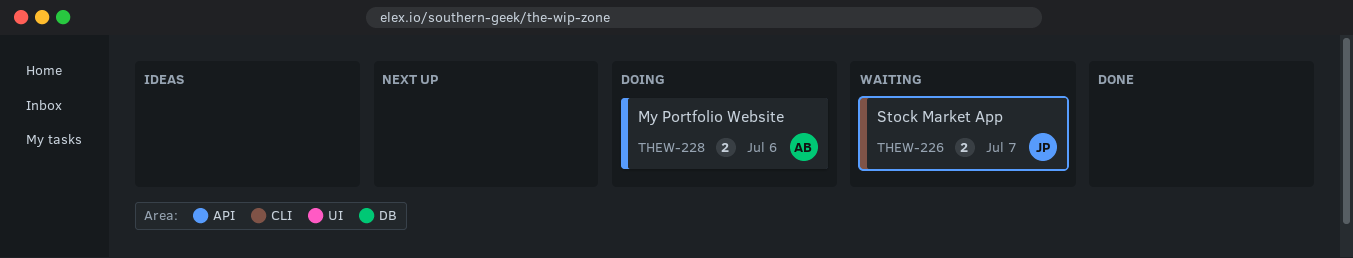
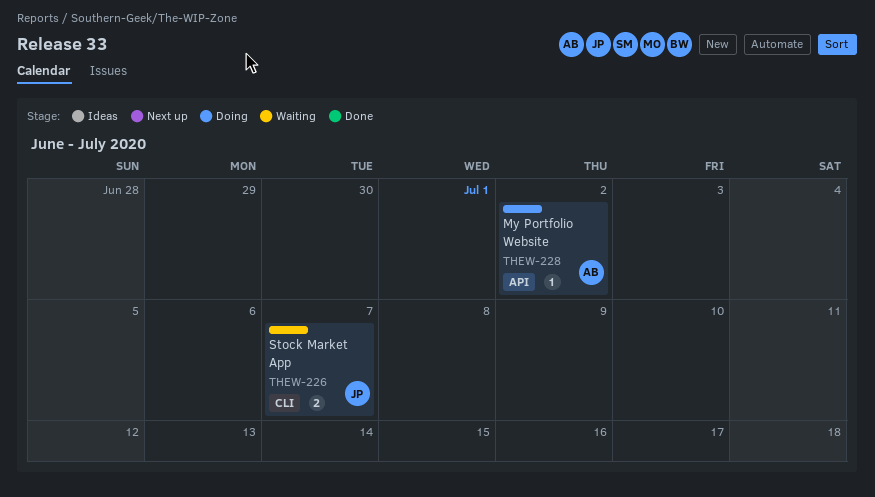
THEW-228, estimate: 2 -> 1
THEW-228, due: Jul 6 -> Jul 2

